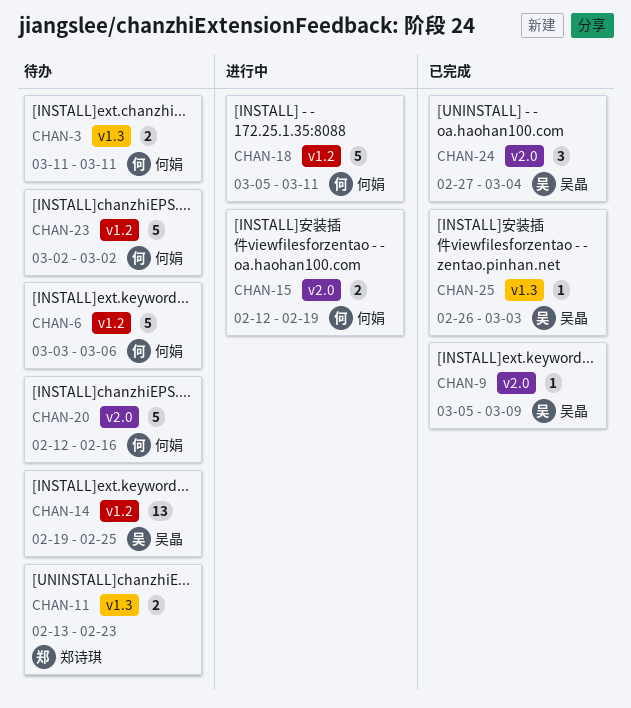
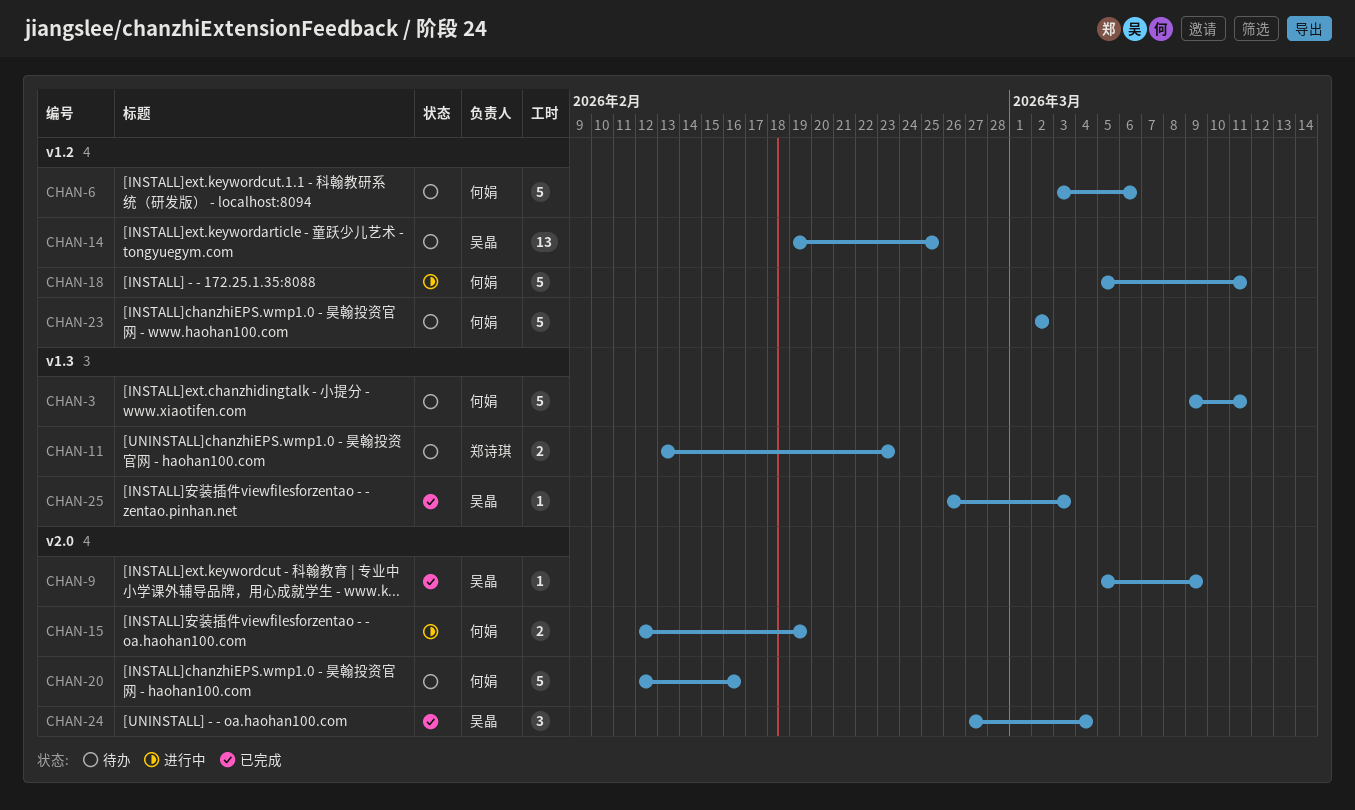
CHAN-3, estimate: 2 -> 5
CHAN-3, start: Mar 11 -> Mar 9

